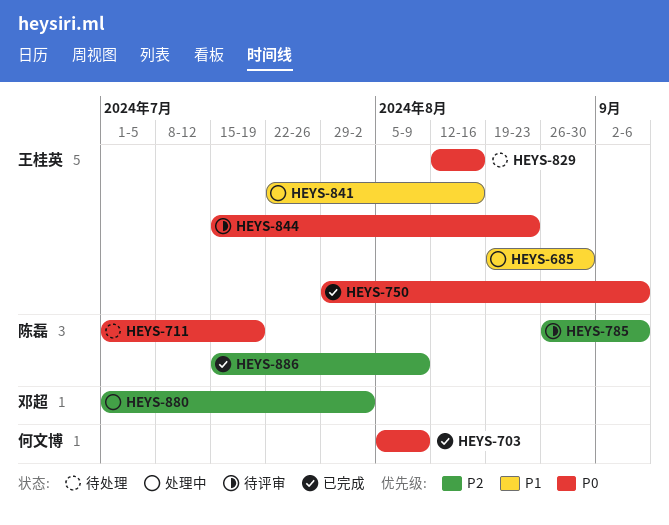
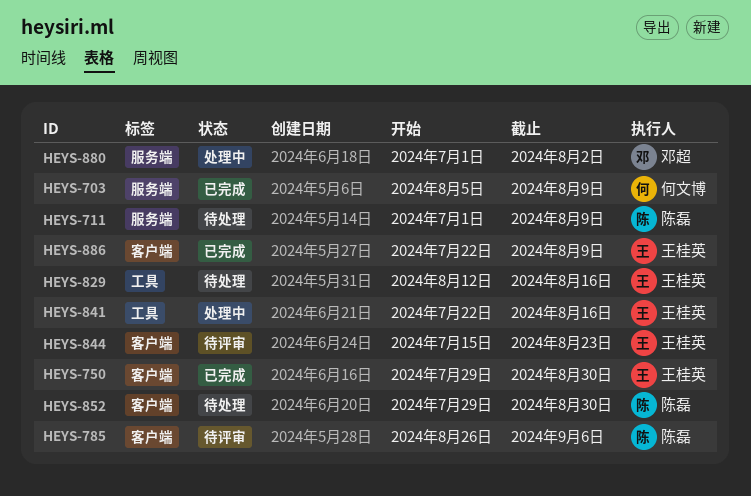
HEYS-685: present -> none
HEYS-711, due: Jul 19 -> Aug 9
HEYS-750, due: Sep 6 -> Aug 30
HEYS-852: none -> present
HEYS-886, owner: 陈磊 -> 王桂英
HEYS-886, start: Jul 15 -> Jul 22

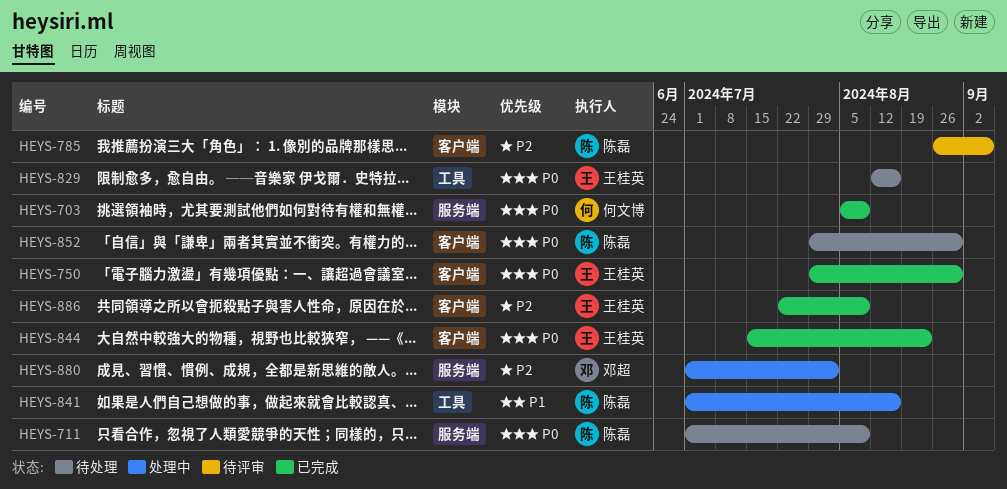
HEYS-841, owner: 王桂英 -> 陈磊
HEYS-841, start: Jul 22 -> Jul 1
HEYS-844, status: 待评审 -> 已完成

